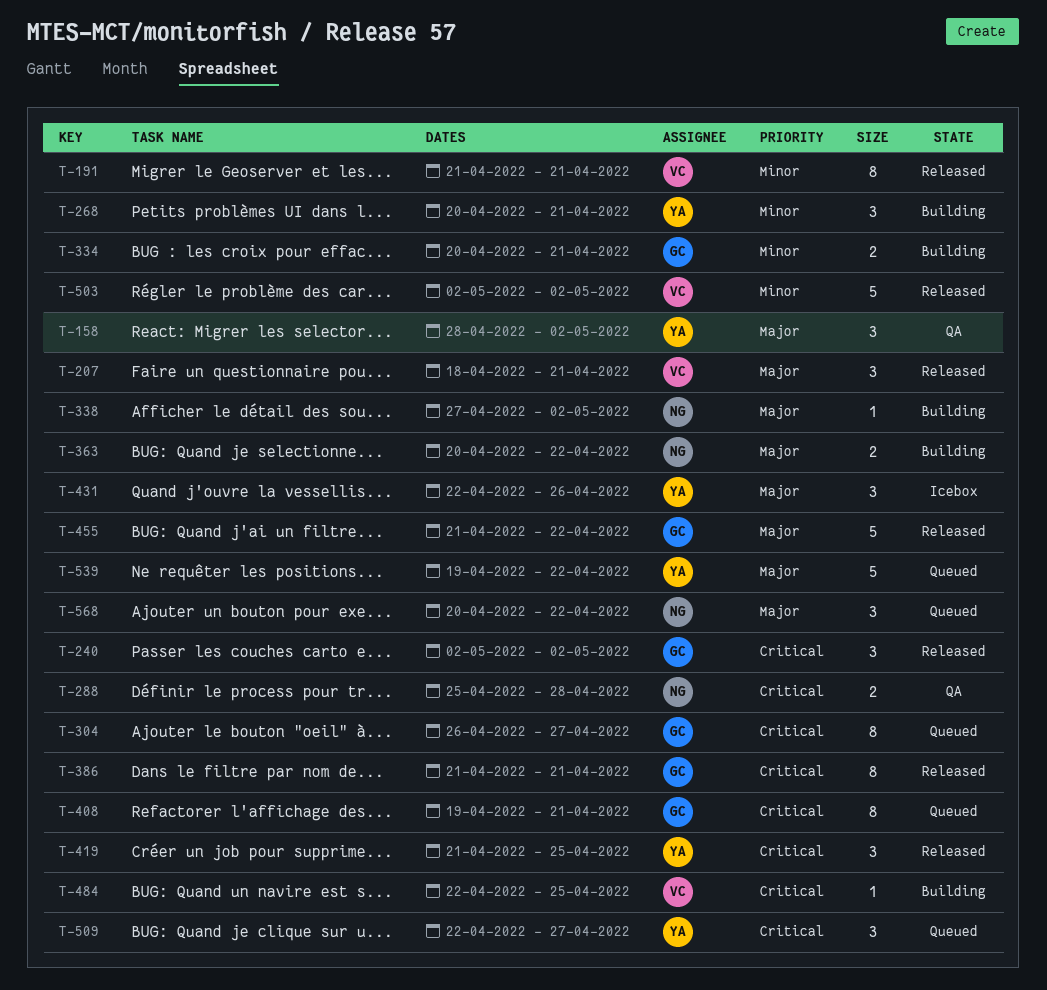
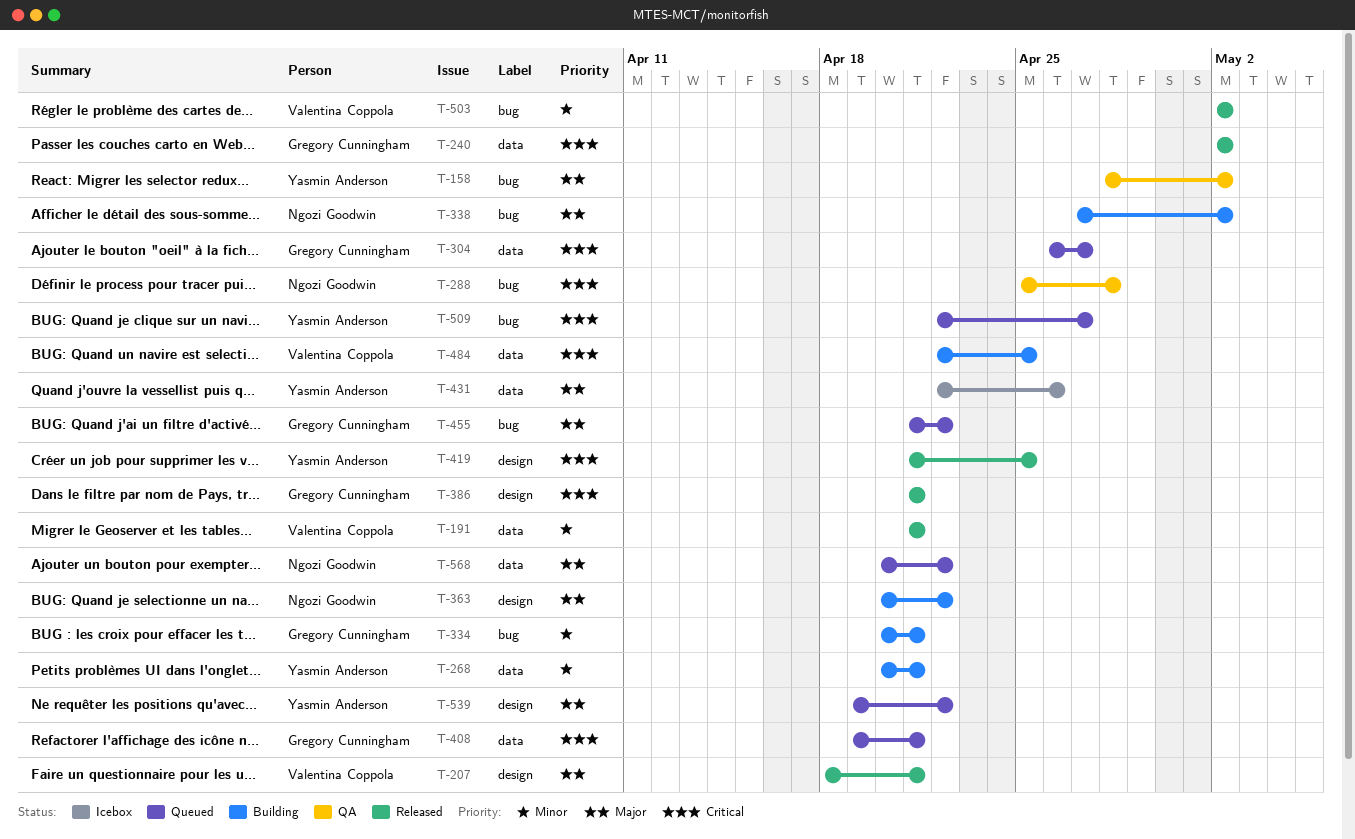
T-455, status: Released -> Queued

